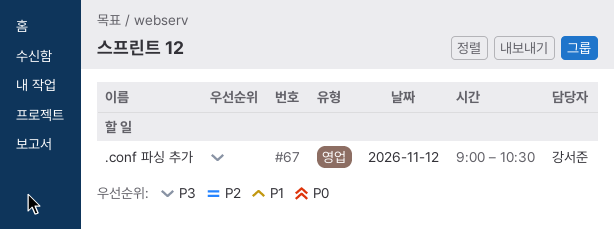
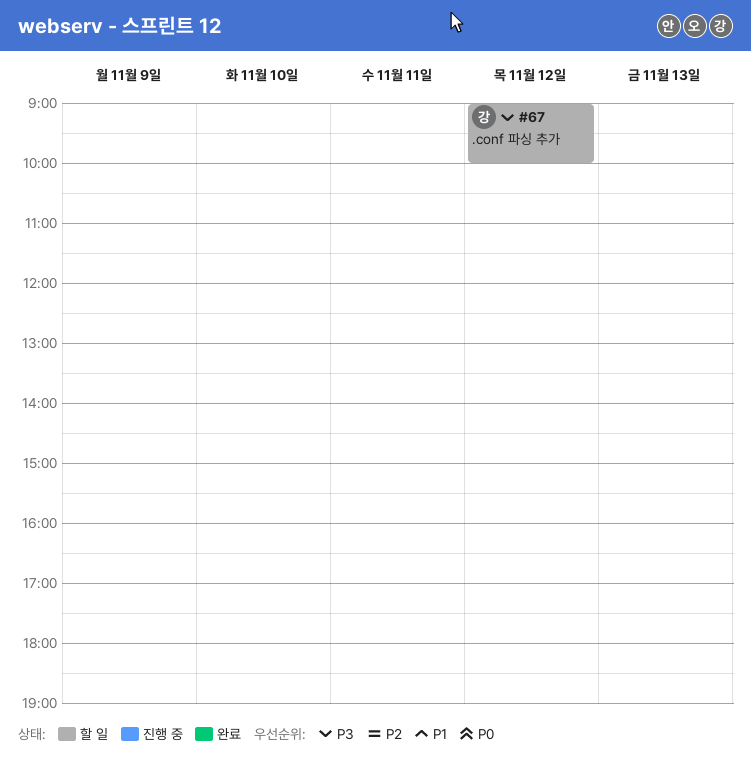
#67, ends: 10:30 -> 10:00

